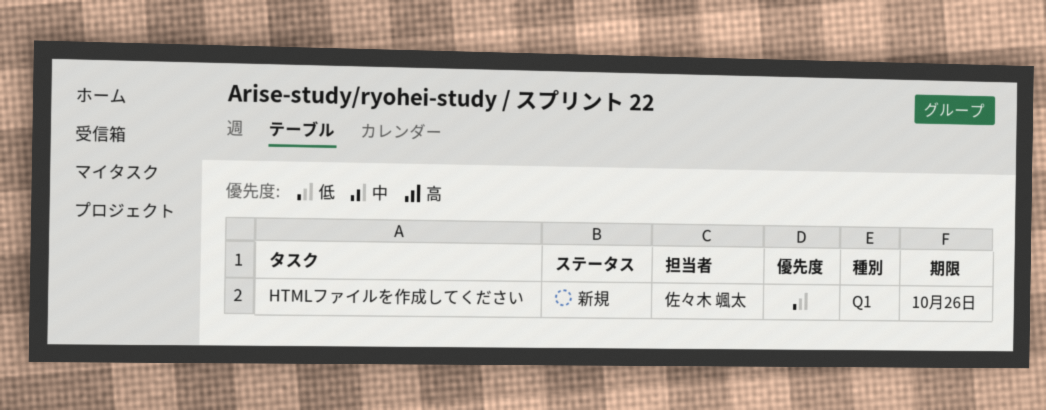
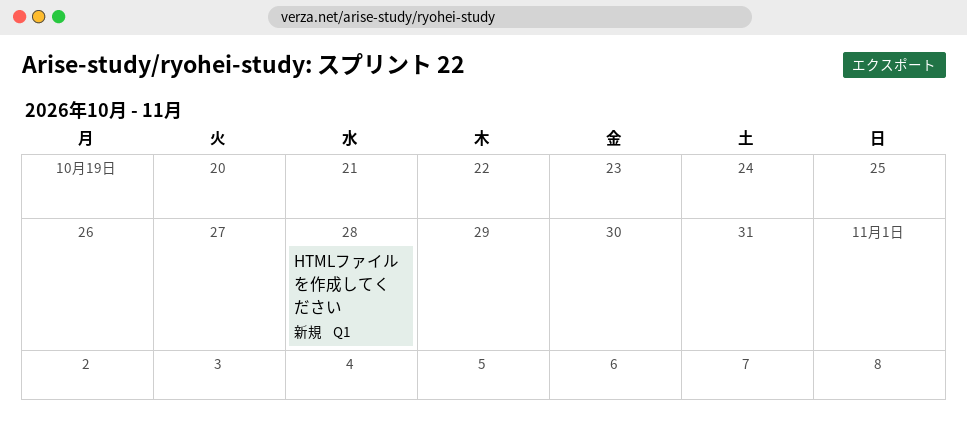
HTMLファイルを作成してください, due: Oct 26 -> Oct 28

